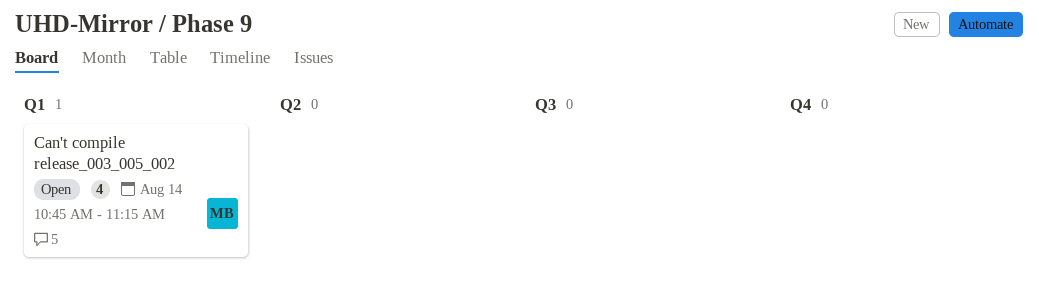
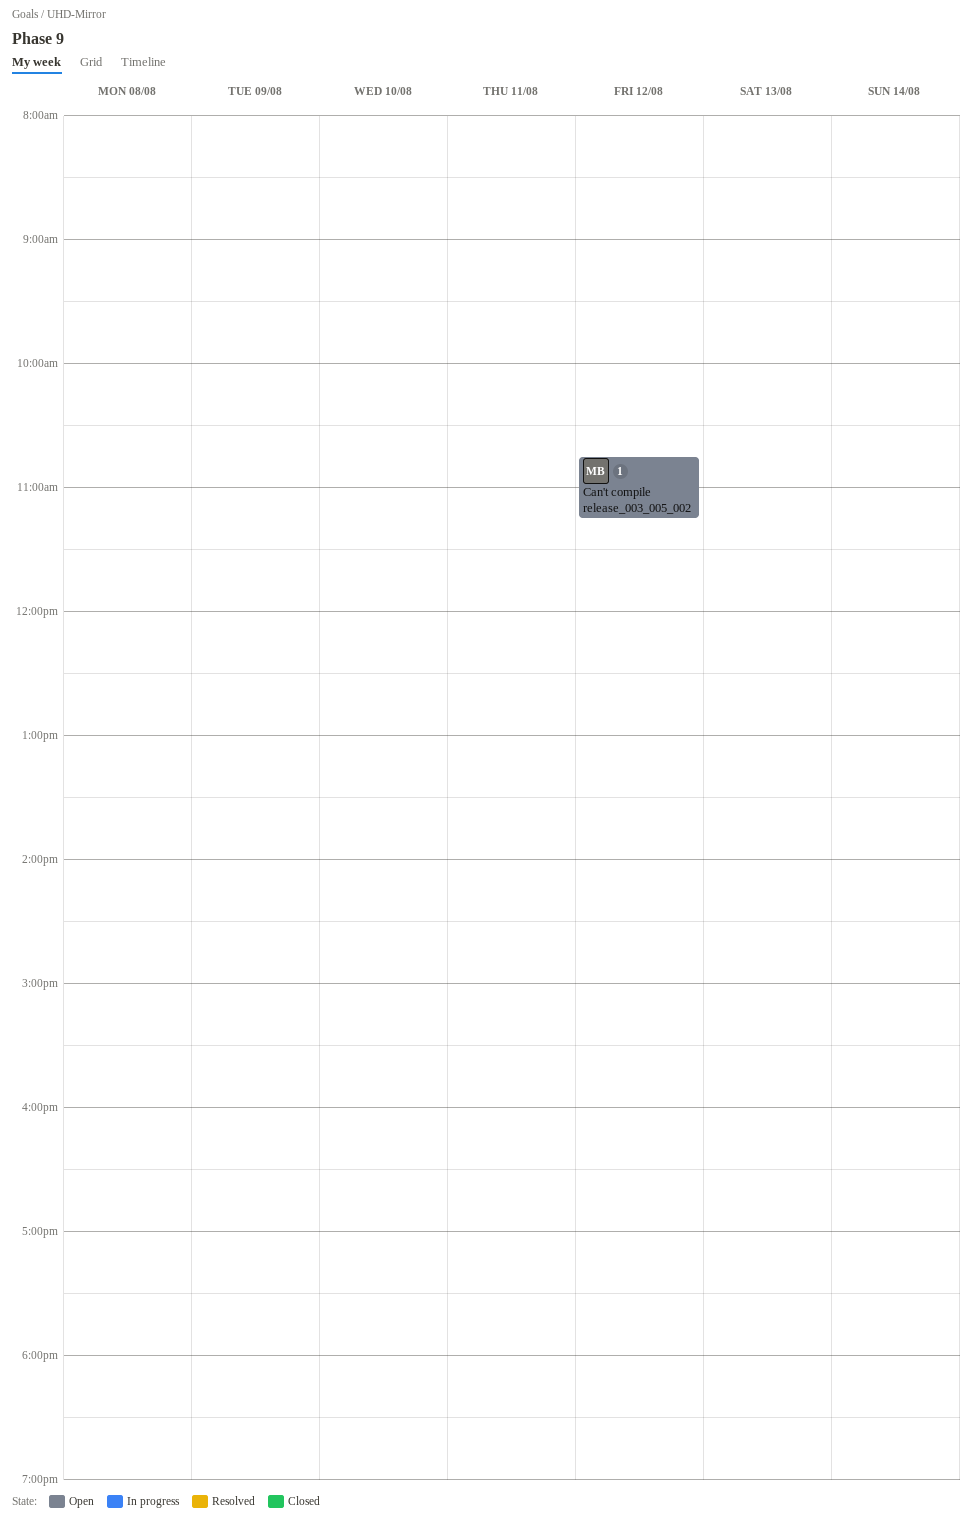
Can't compile release_003_005_002, estimate: 4 -> 1
Can't compile release_003_005_002, day: Aug 14 -> Aug 12

